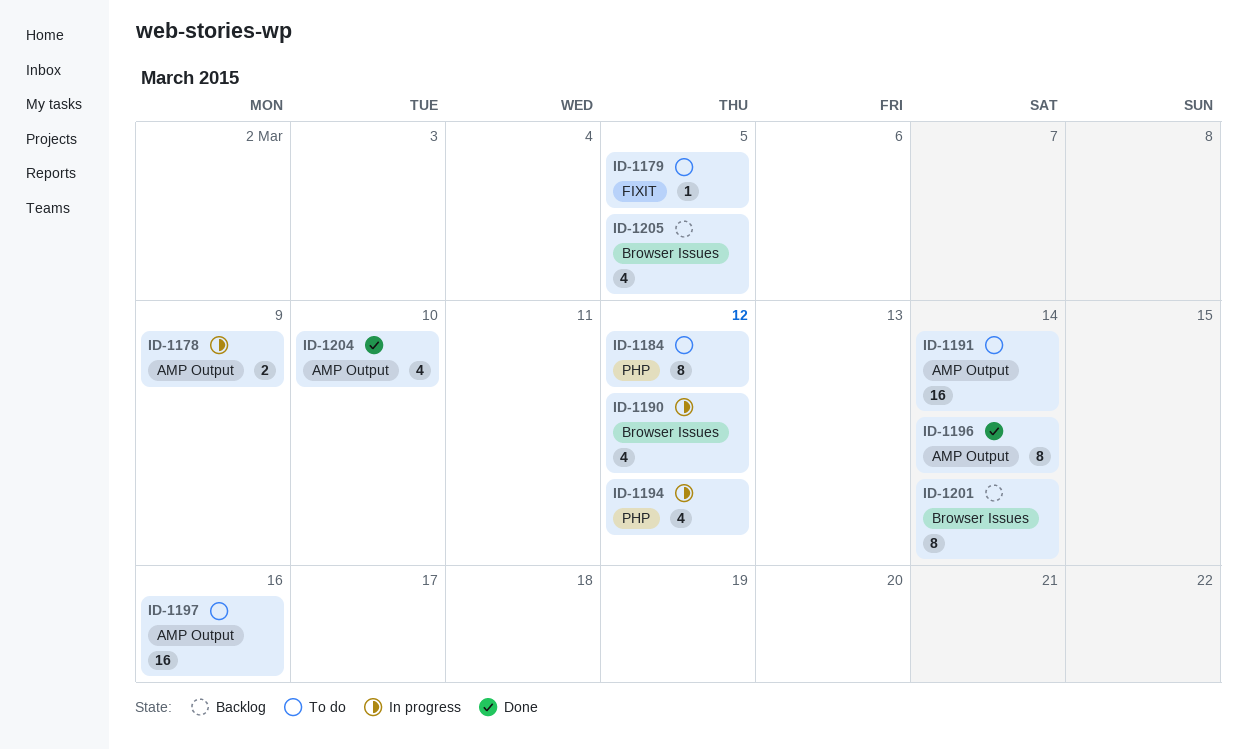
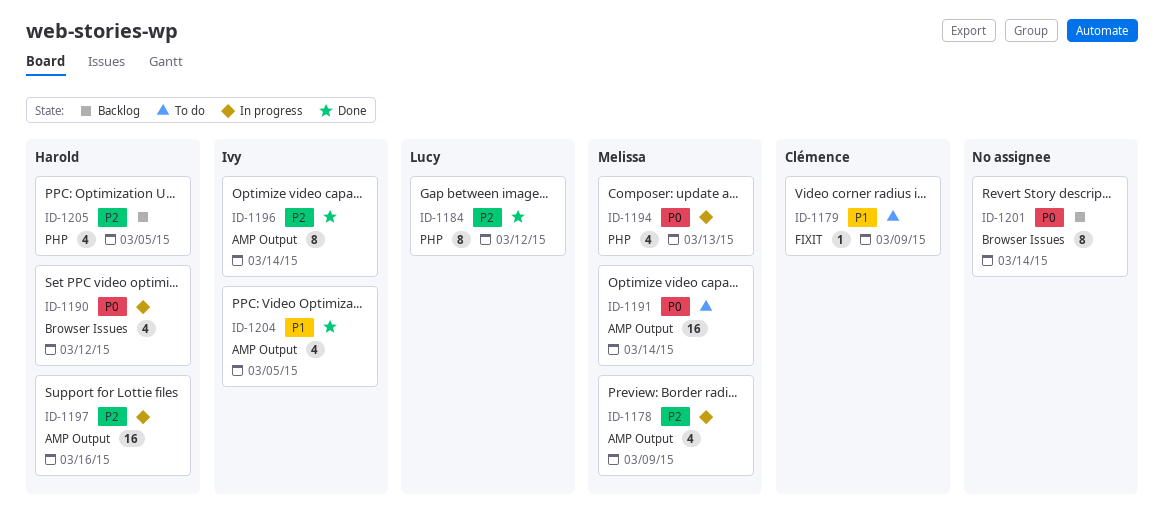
ID-1178, estimate: 2 -> 4
ID-1179, due: Mar 5 -> Mar 9
ID-1184, status: To do -> Done
ID-1194, due: Mar 12 -> Mar 13
ID-1197, status: To do -> In progress
ID-1204, due: Mar 10 -> Mar 5
ID-1205, label: Browser Issues -> PHP

